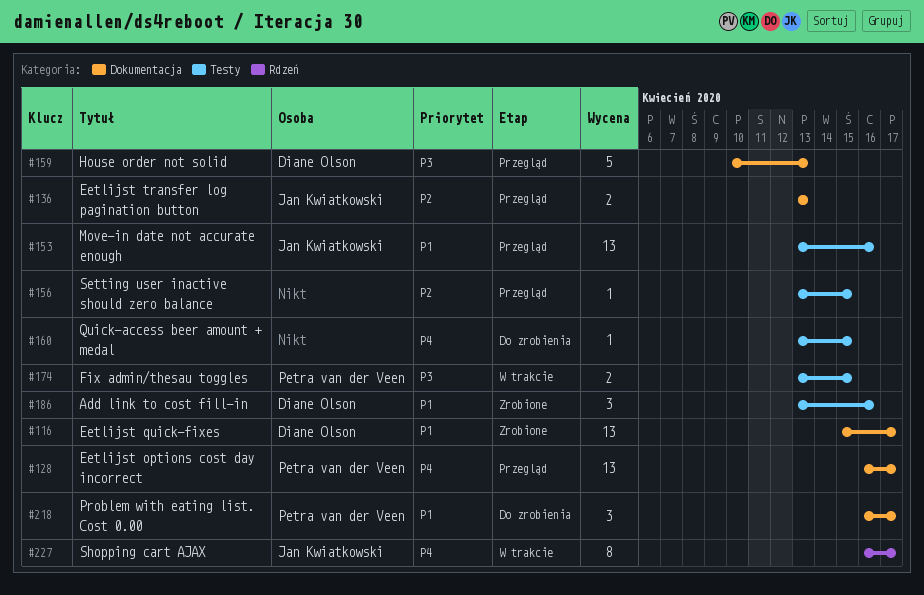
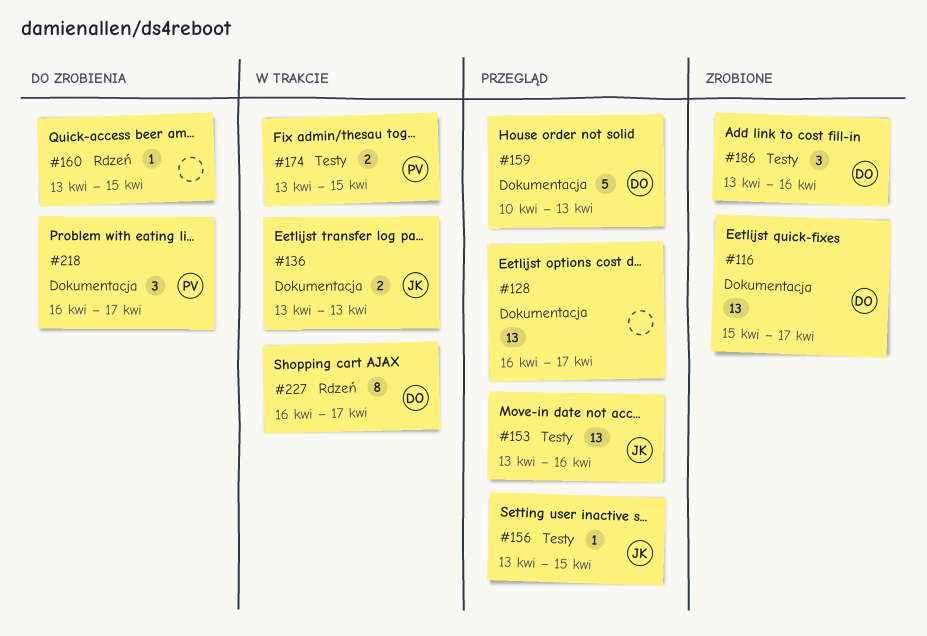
#128, owner: Petra van der Veen -> none
#136, status: Przegląd -> W trakcie
#156, owner: none -> Jan Kwiatkowski
#160, label: Testy -> Rdzeń
#227, owner: Jan Kwiatkowski -> Diane Olson

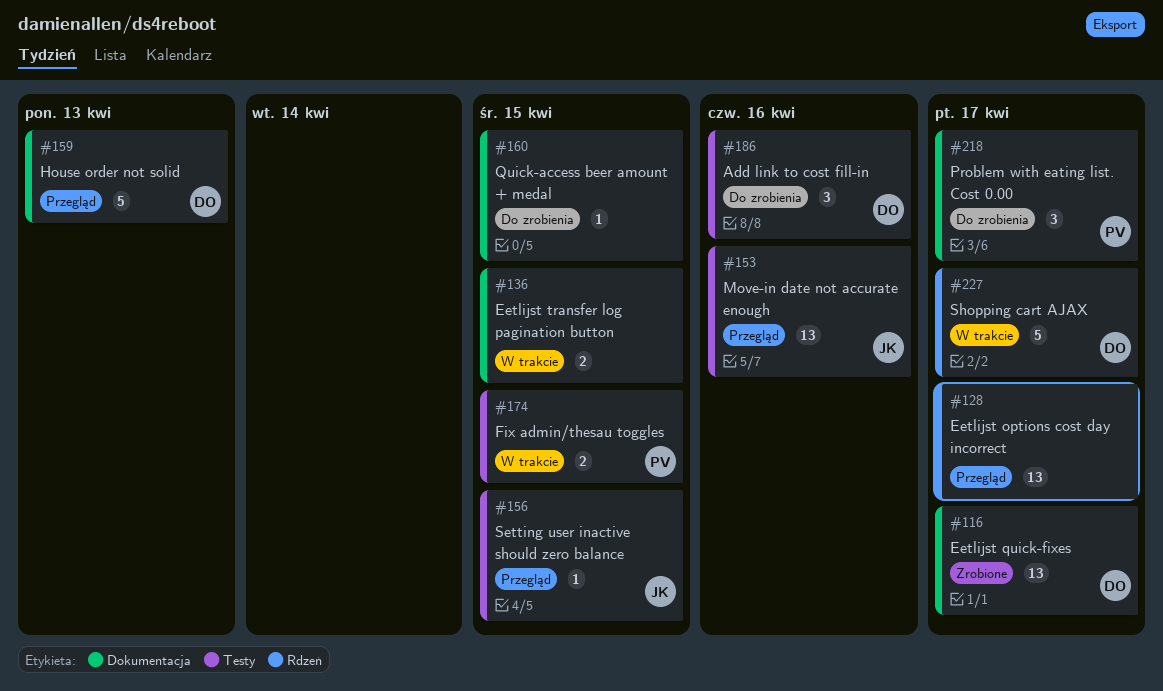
#128, label: Dokumentacja -> Rdzeń
#136, owner: JK -> none
#136, due: Apr 13 -> Apr 15
#160, label: Rdzeń -> Dokumentacja
#186, status: Zrobione -> Do zrobienia
#227, estimate: 8 -> 5

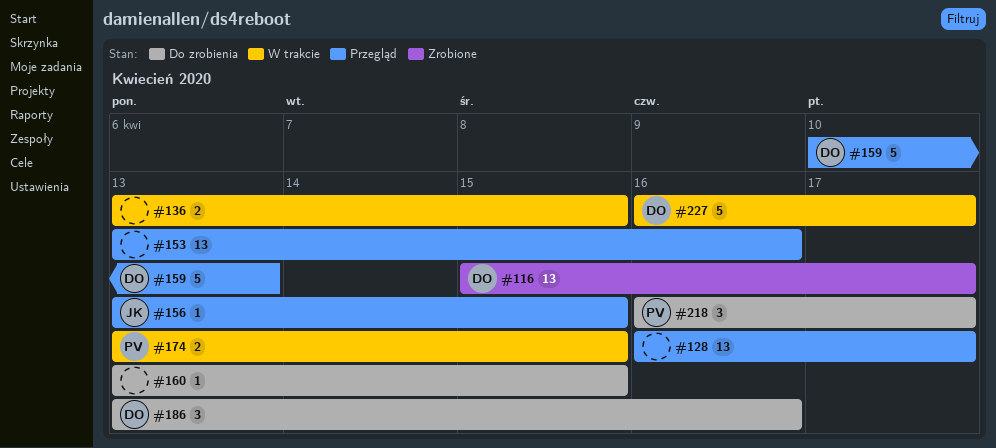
#153, owner: JK -> none

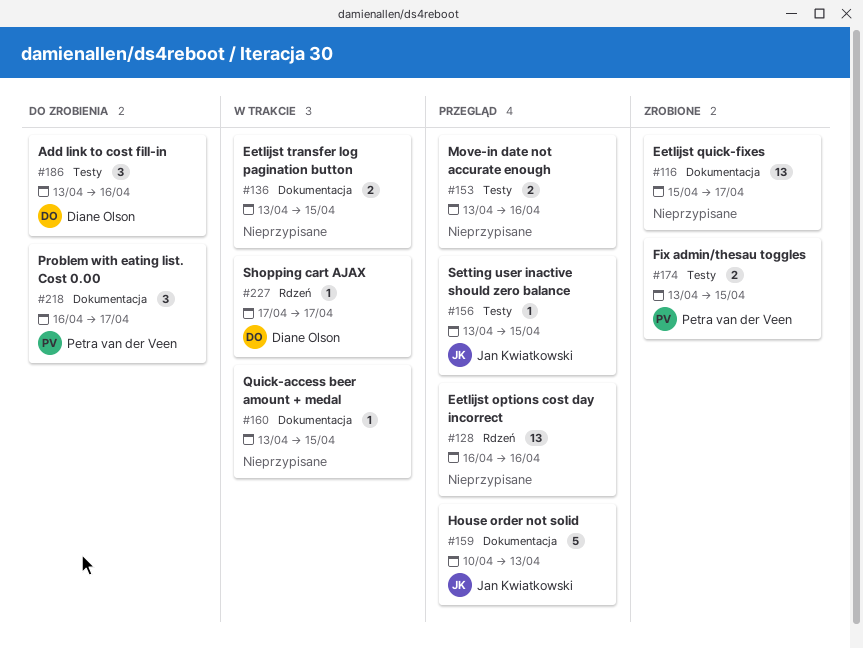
#116, owner: Diane Olson -> none
#128, due: Apr 17 -> Apr 16
#153, estimate: 13 -> 2
#159, owner: Diane Olson -> Jan Kwiatkowski
#160, status: Do zrobienia -> W trakcie
#174, status: W trakcie -> Zrobione
#227, estimate: 5 -> 1
#227, start: Apr 16 -> Apr 17

